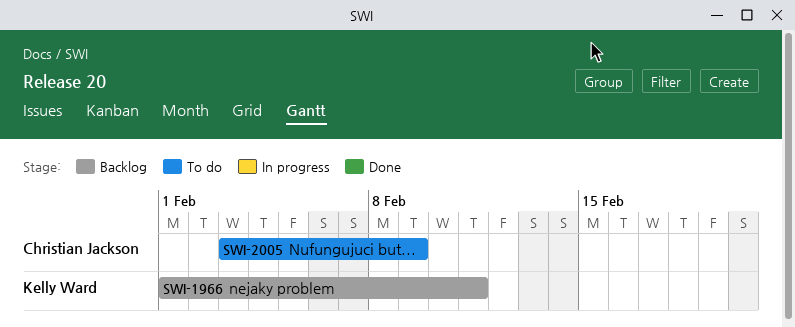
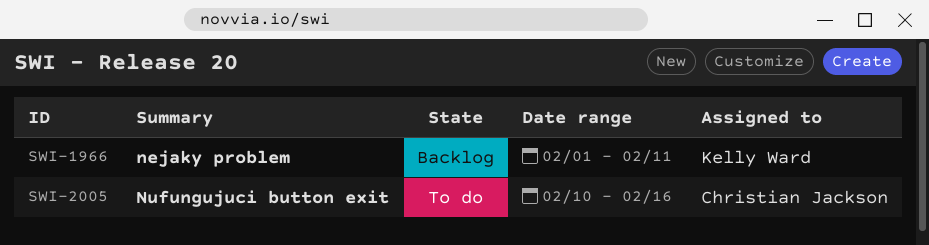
SWI-2005, start: Feb 3 -> Feb 10
SWI-2005, due: Feb 9 -> Feb 16

